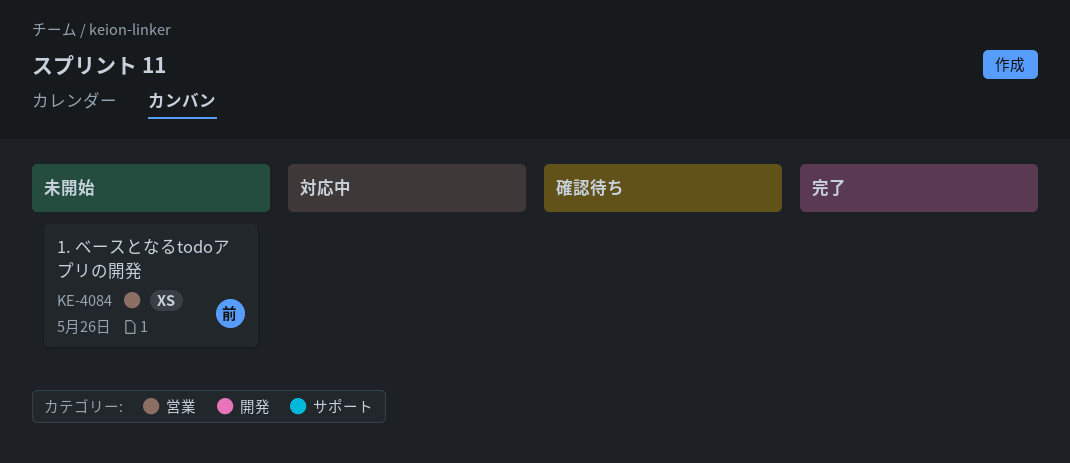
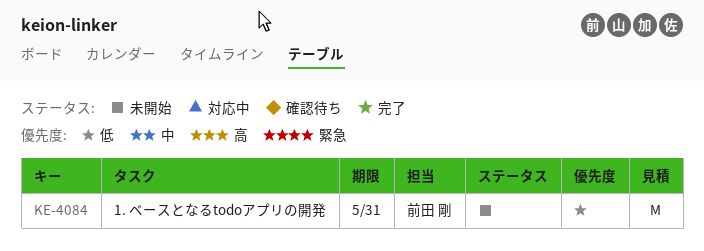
KE-4084, estimate: XS -> M
KE-4084, due: May 26 -> May 31

